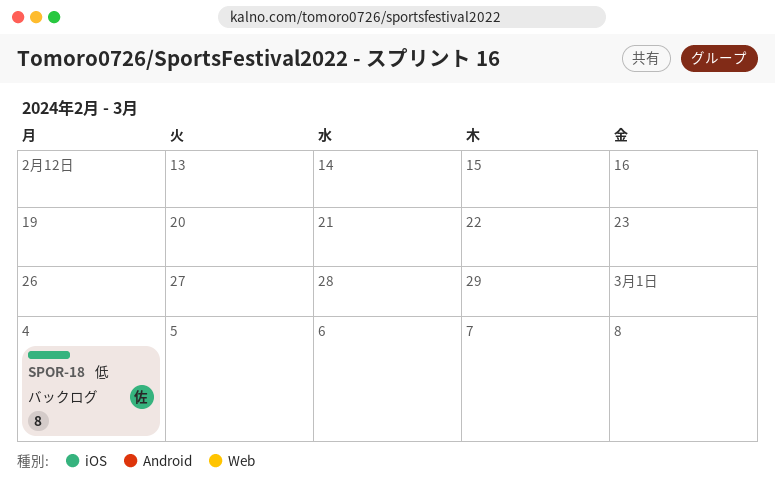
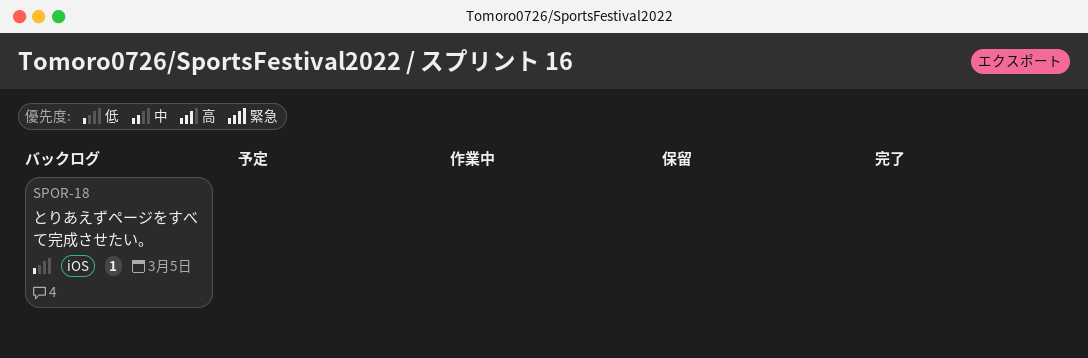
SPOR-18, estimate: 8 -> 1
SPOR-18, due: Mar 4 -> Mar 5

